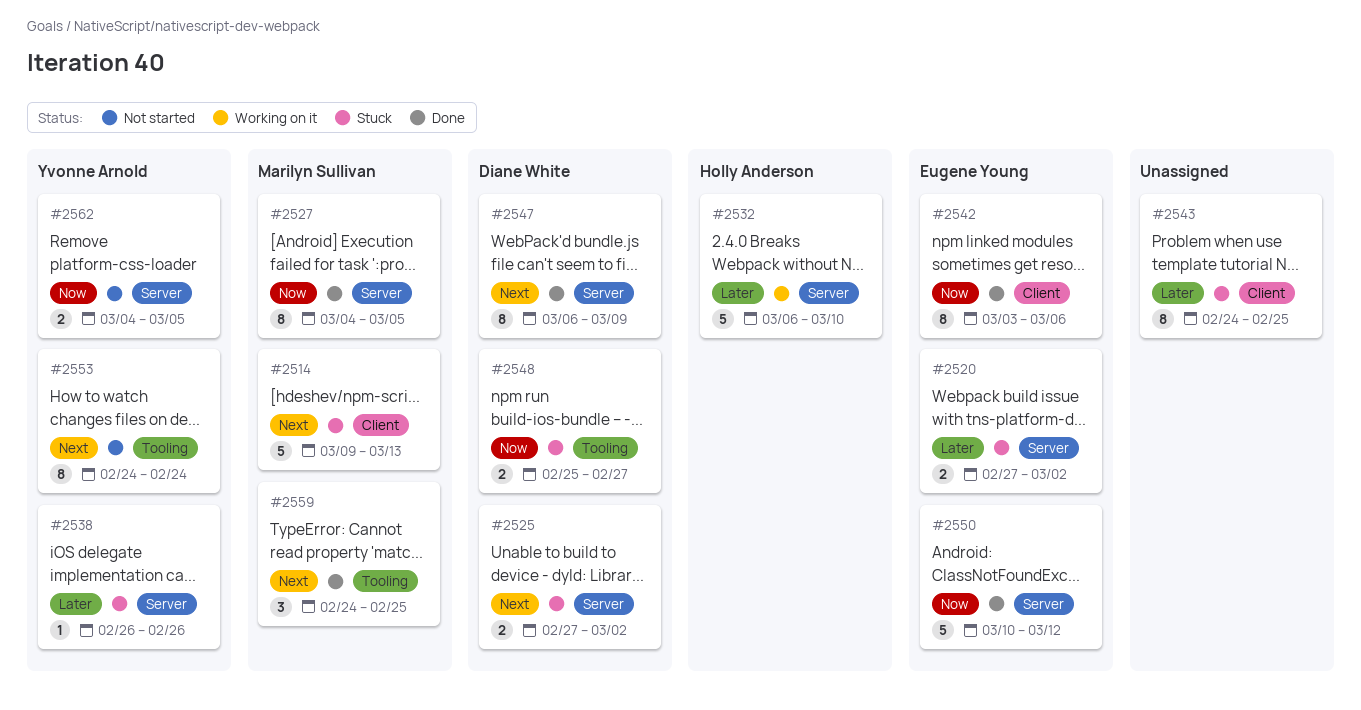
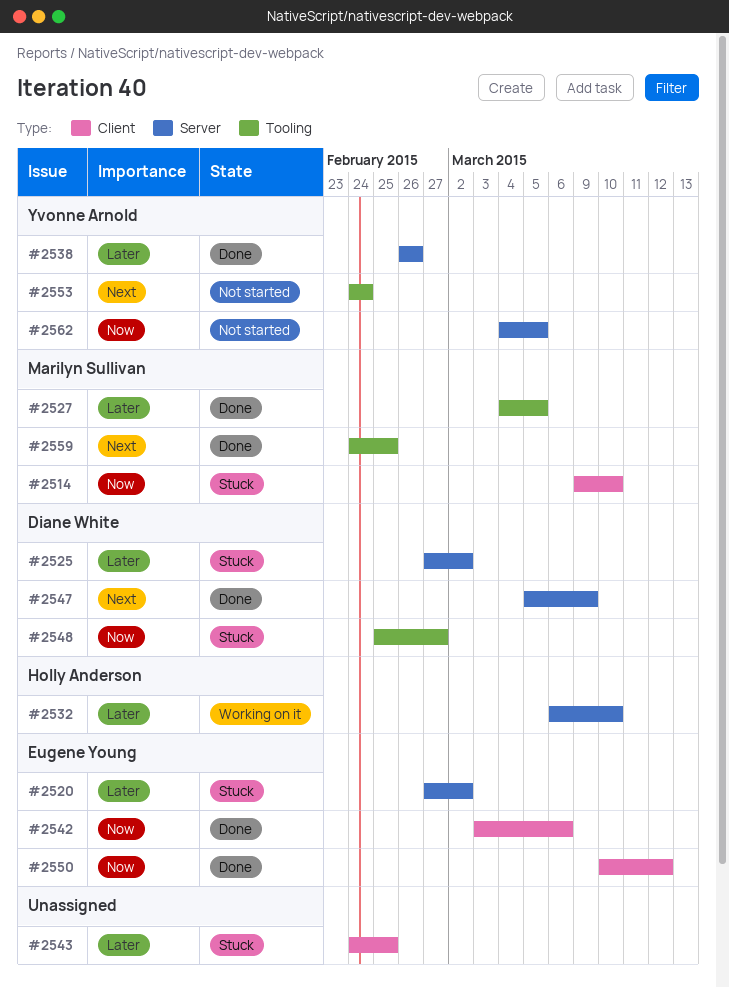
#2514, priority: Next -> Now
#2514, due: Mar 13 -> Mar 10
#2525, priority: Next -> Later
#2527, priority: Now -> Later
#2527, label: Server -> Tooling
#2538, status: Stuck -> Done
#2547, start: Mar 6 -> Mar 5
#2550, label: Server -> Client

